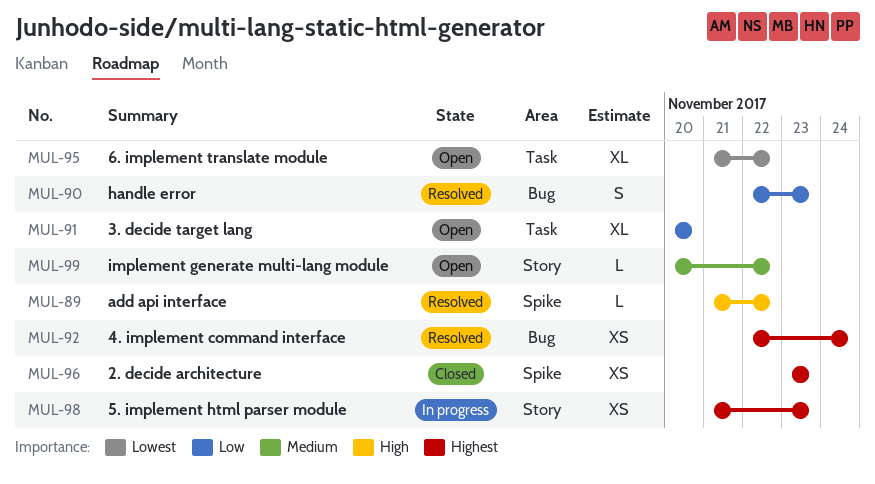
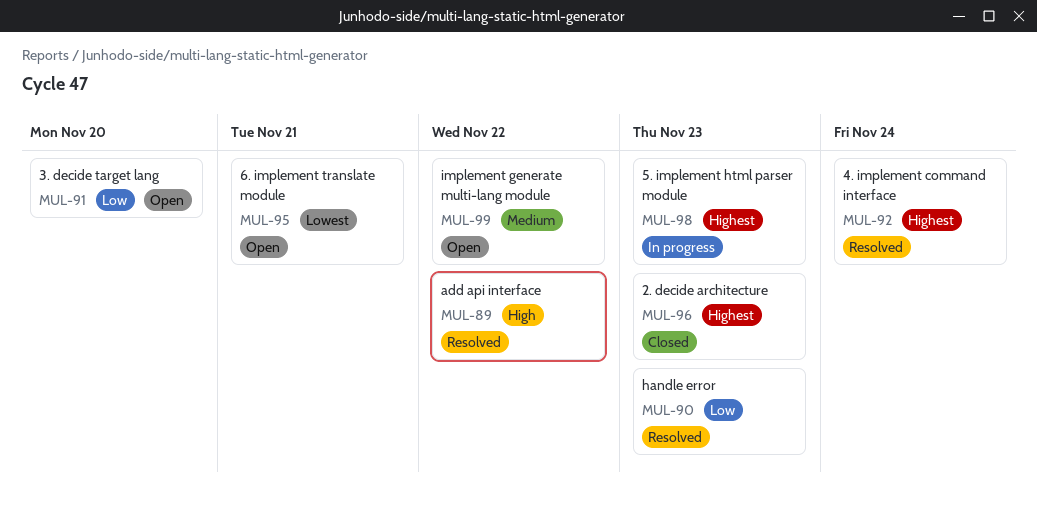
MUL-95, due: Nov 22 -> Nov 21

